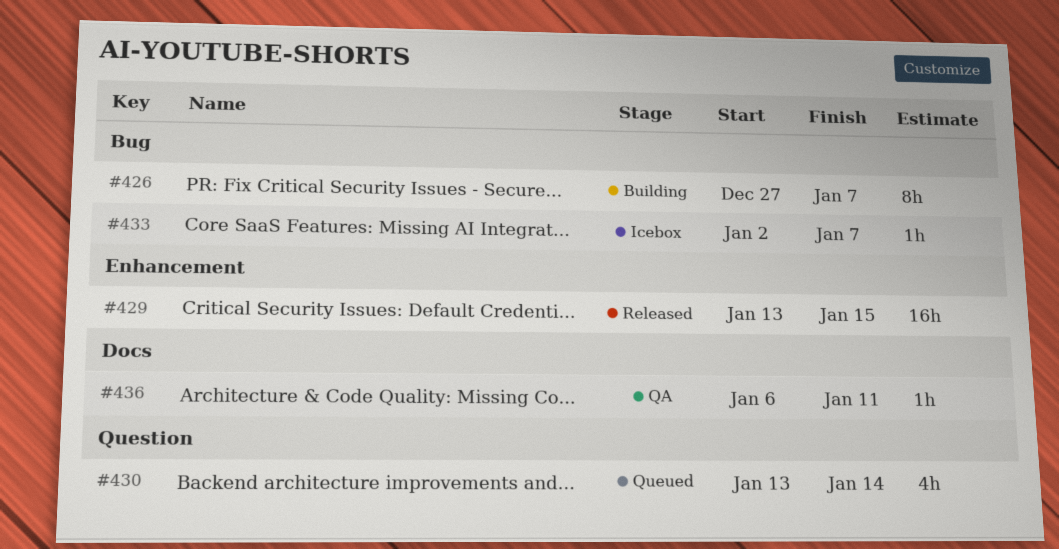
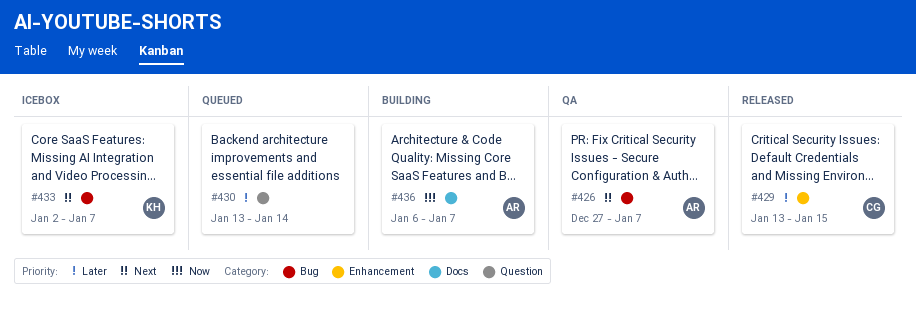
#426, status: Building -> QA
#436, status: QA -> Building
#436, due: Jan 11 -> Jan 7

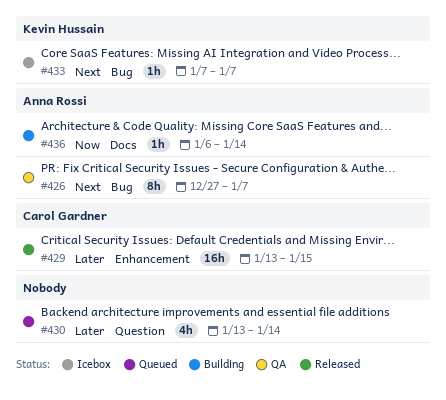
#433, start: Jan 2 -> Jan 7
#436, due: Jan 7 -> Jan 14

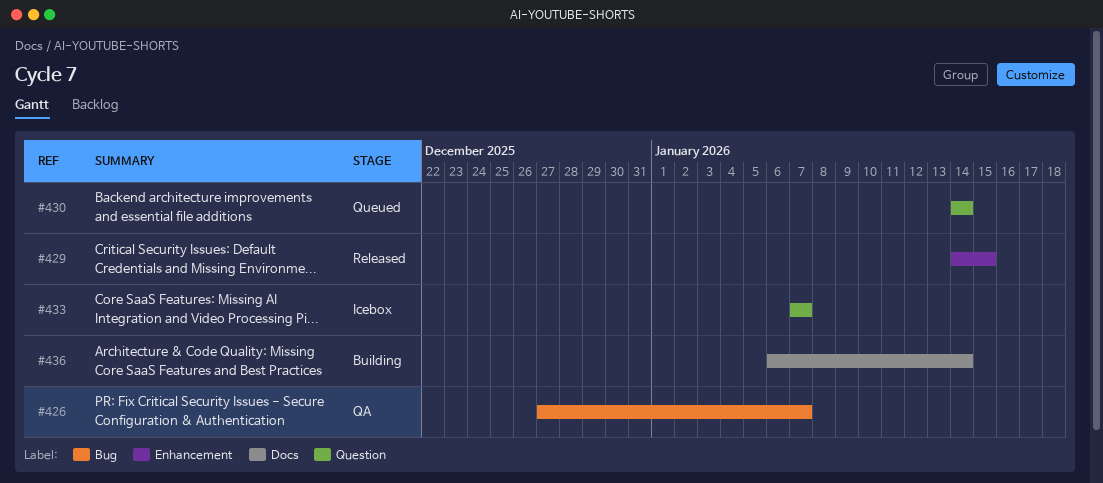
#429, start: Jan 13 -> Jan 14
#430, start: Jan 13 -> Jan 14
#433, label: Bug -> Question

